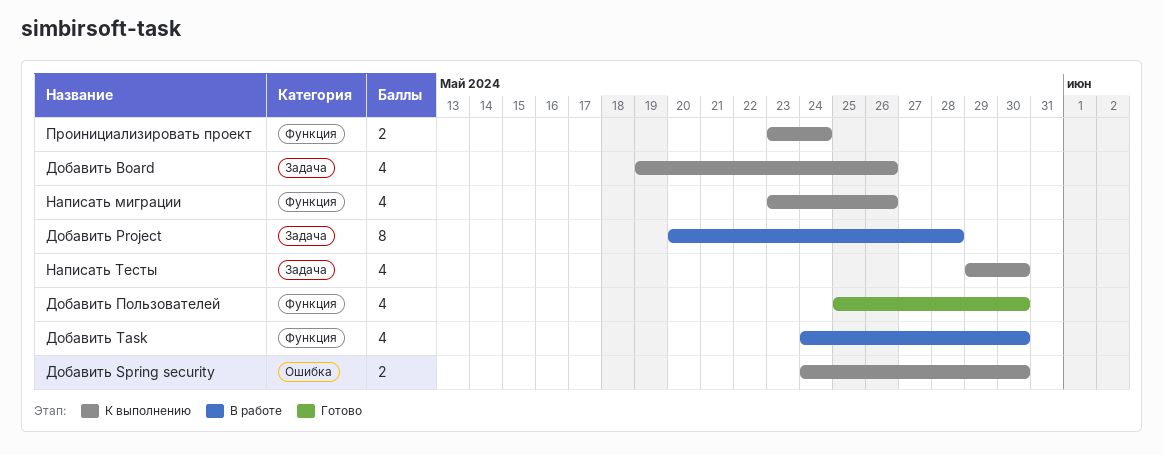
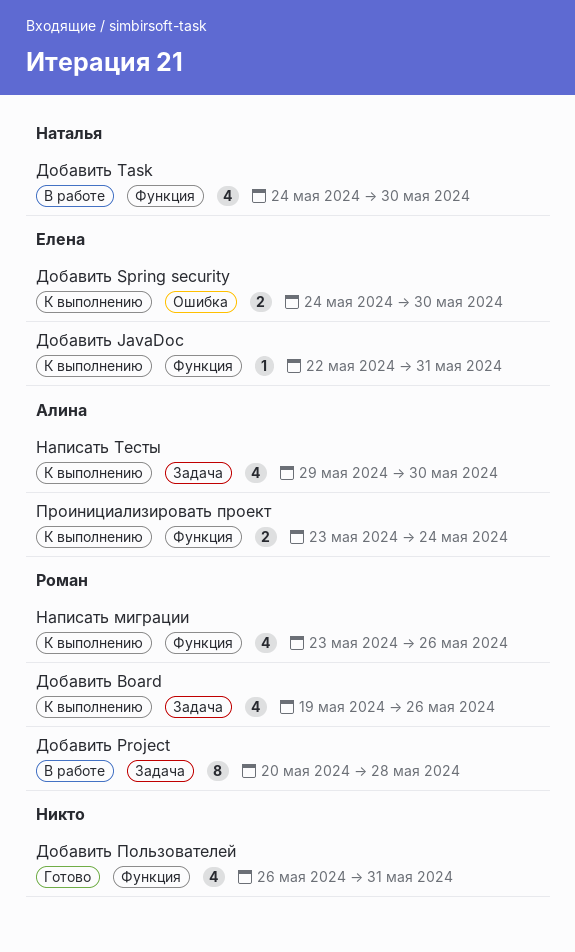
Добавить JavaDoc: none -> present
Добавить Пользователей, start: May 25 -> May 26
Добавить Пользователей, due: May 30 -> May 31

